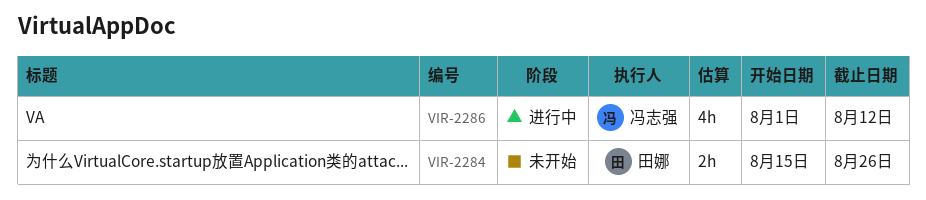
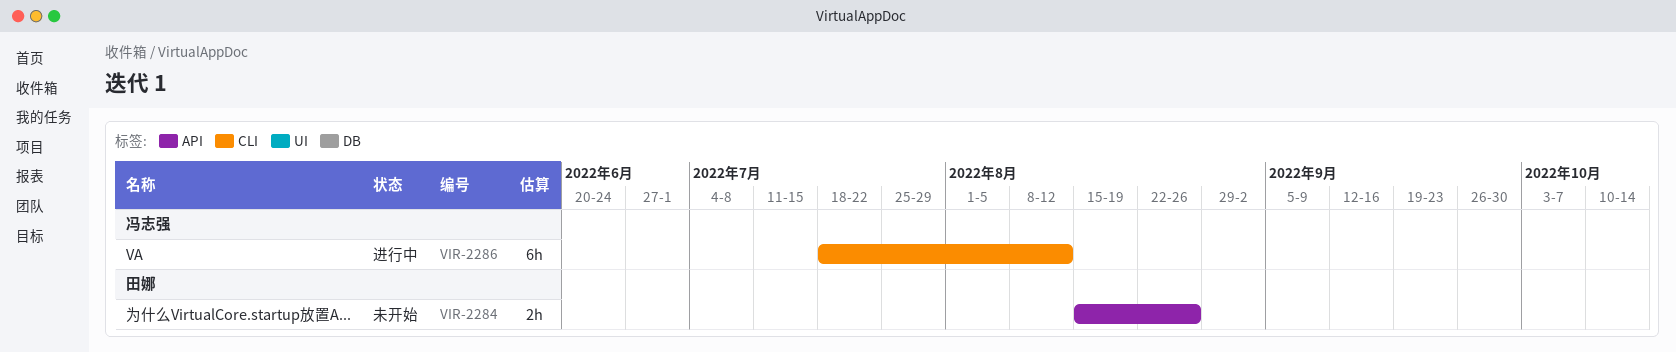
VIR-2286, estimate: 4h -> 6h
VIR-2286, start: Aug 1 -> Jul 18

